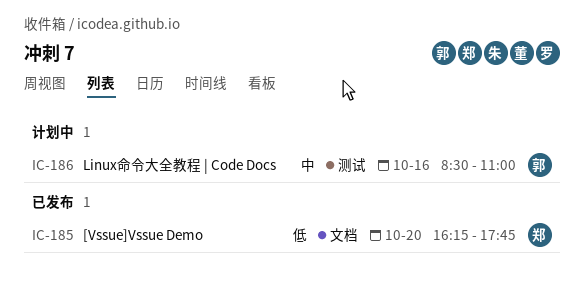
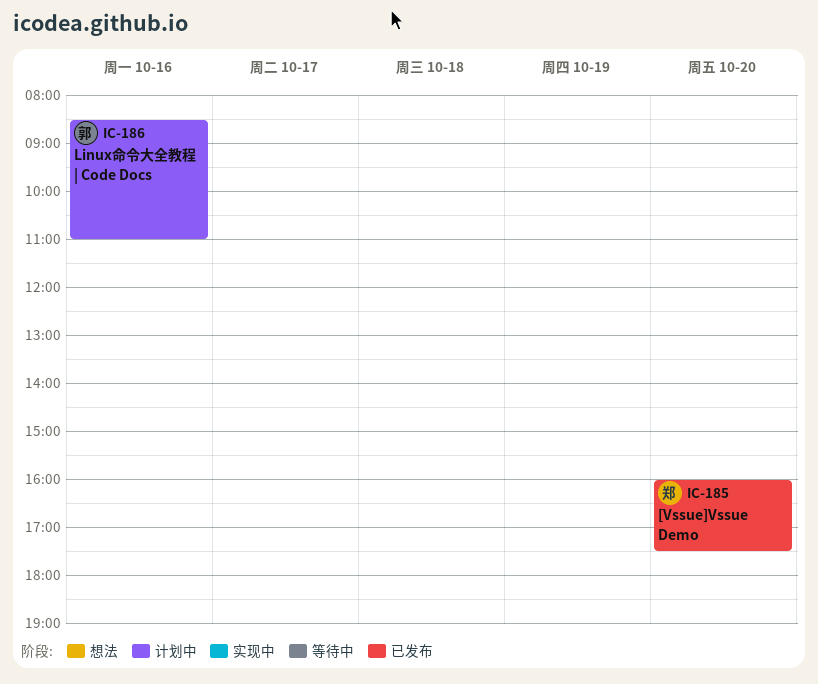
IC-185, begins: 16:15 -> 16:00
IC-185, ends: 17:45 -> 17:30

